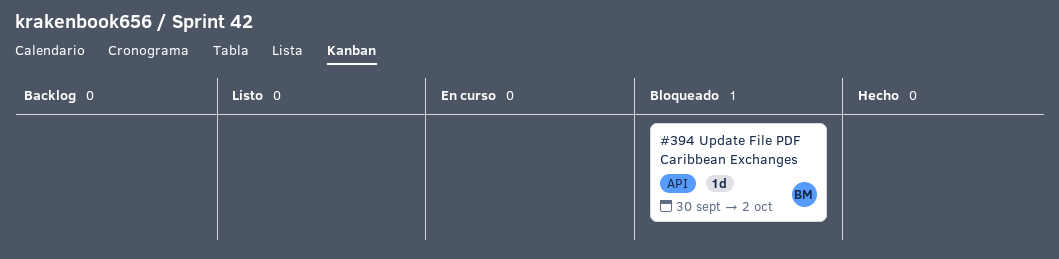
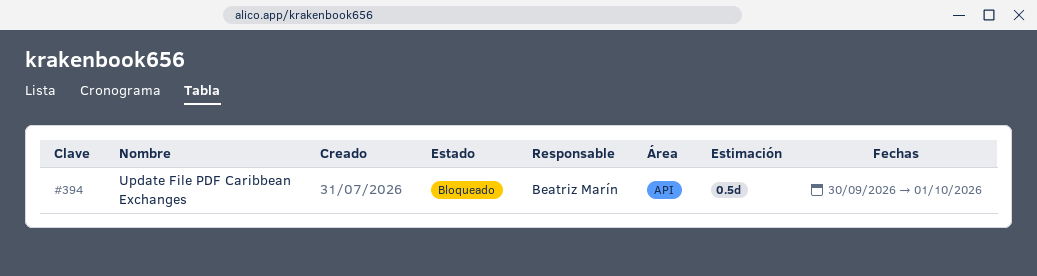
#394, estimate: 1d -> 0.5d
#394, due: Oct 2 -> Oct 1

